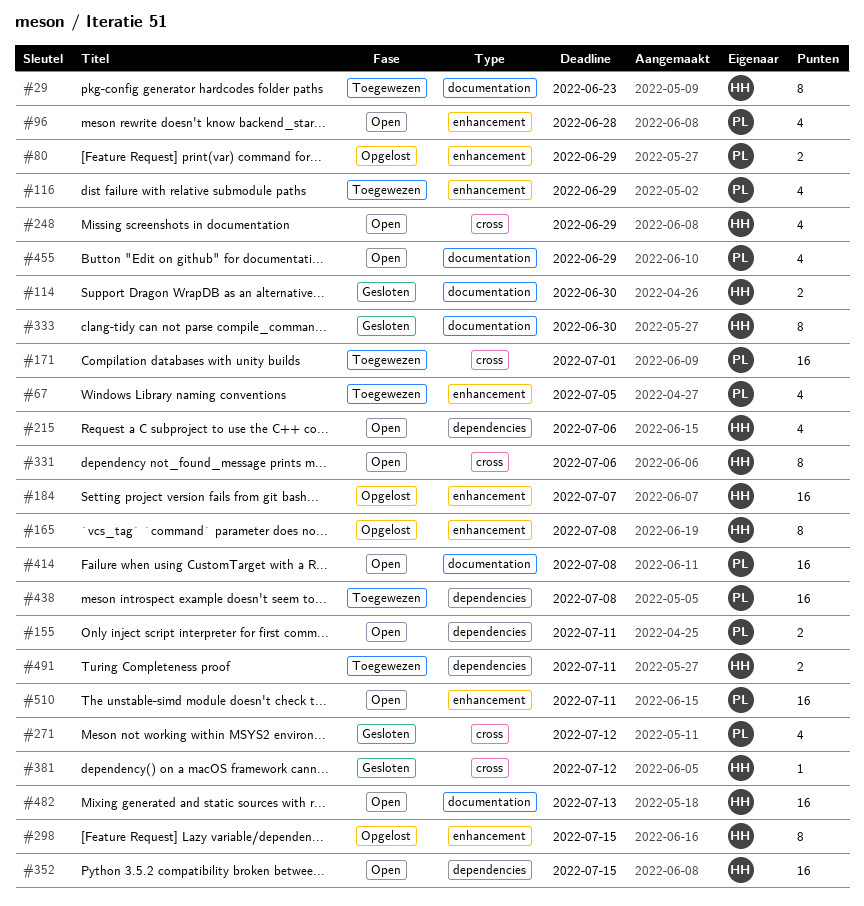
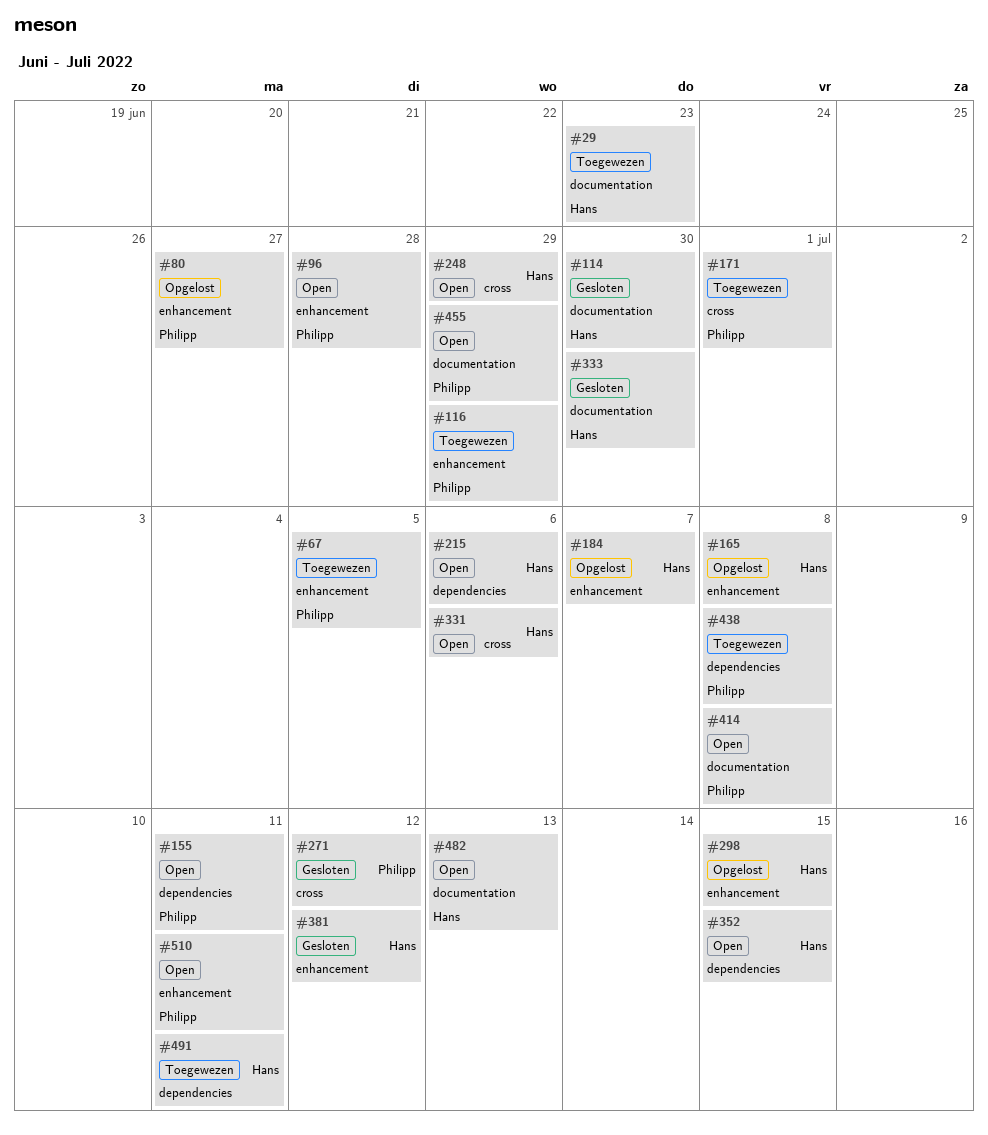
#80, due: Jun 29 -> Jun 27
#381, label: cross -> enhancement

